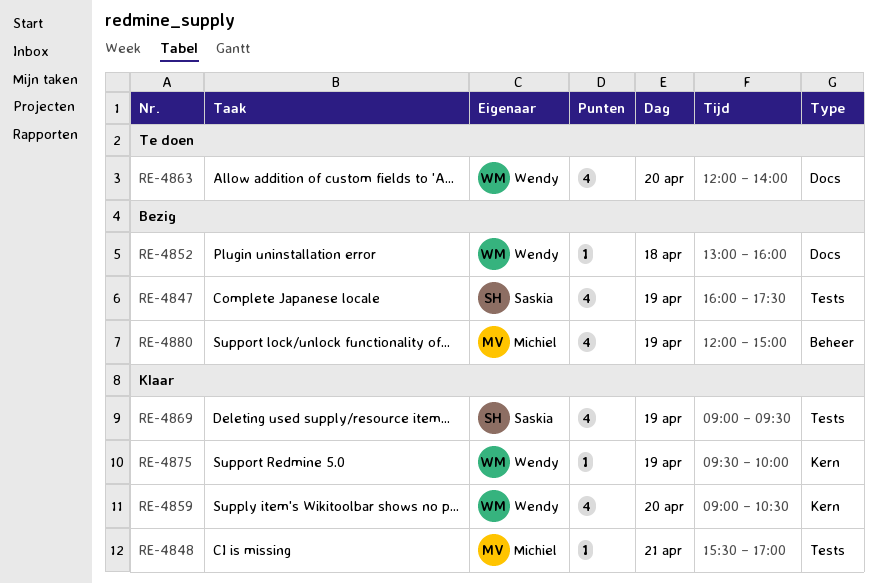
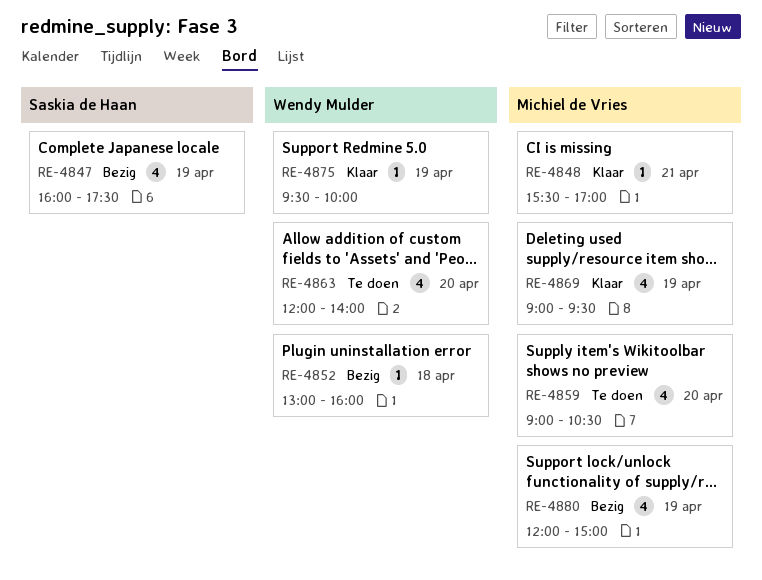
RE-4859, status: Klaar -> Te doen
RE-4859, owner: Wendy Mulder -> Michiel de Vries
RE-4869, owner: Saskia de Haan -> Michiel de Vries

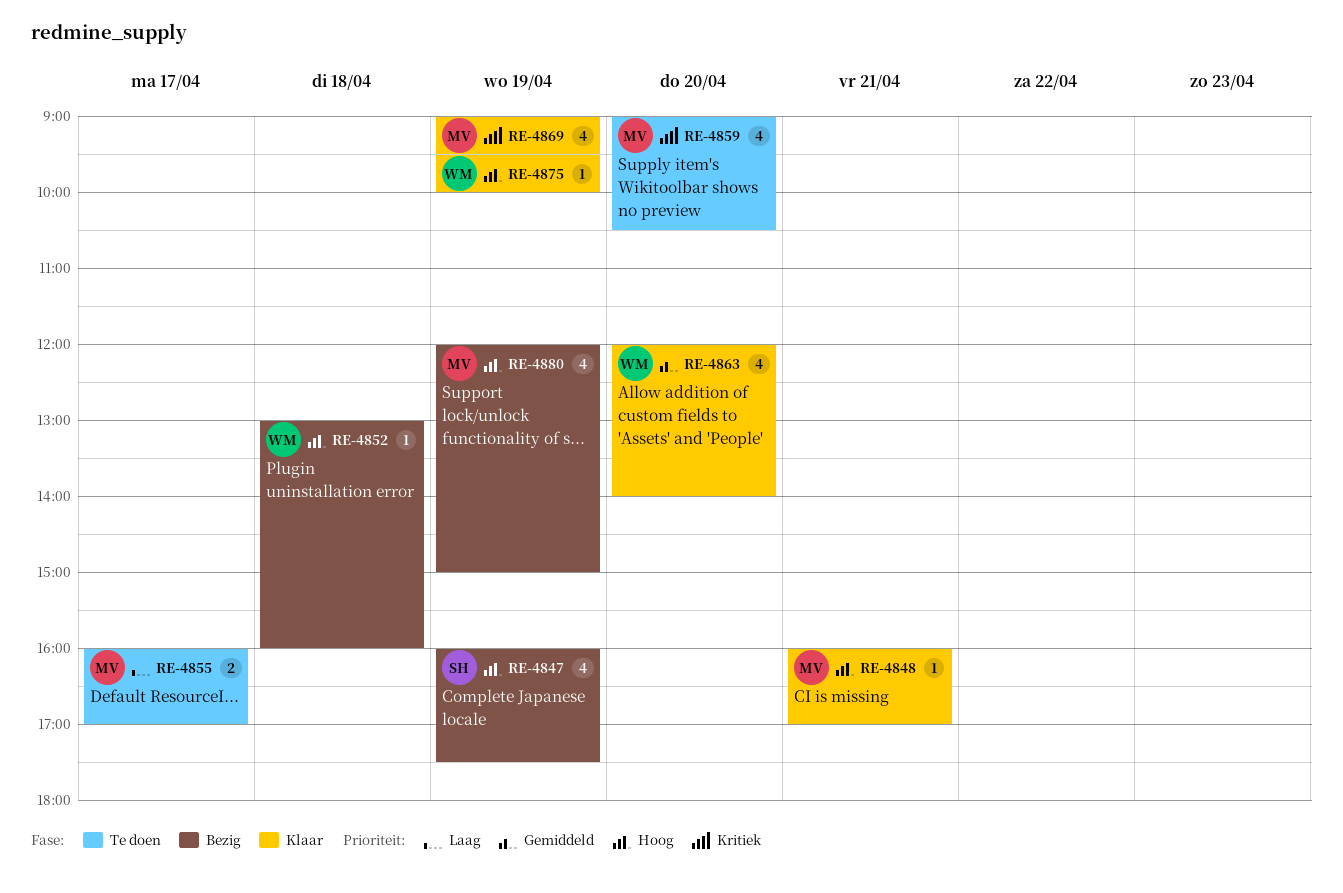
RE-4848, begins: 15:30 -> 16:00
RE-4855: none -> present
RE-4863, status: Te doen -> Klaar

